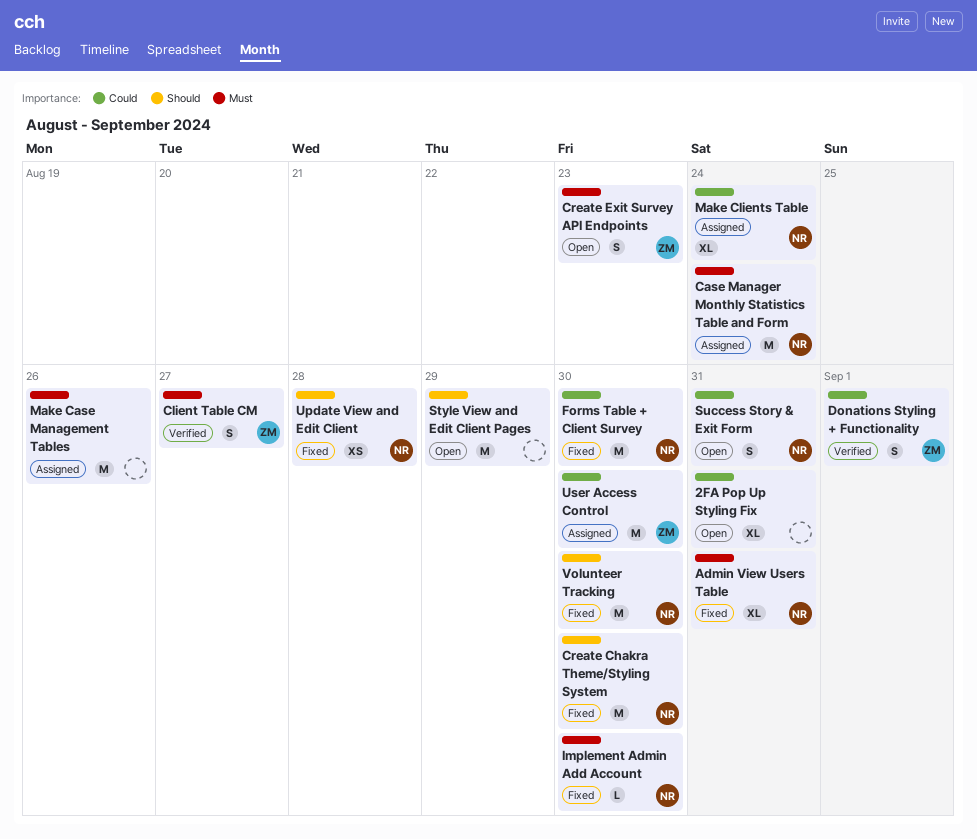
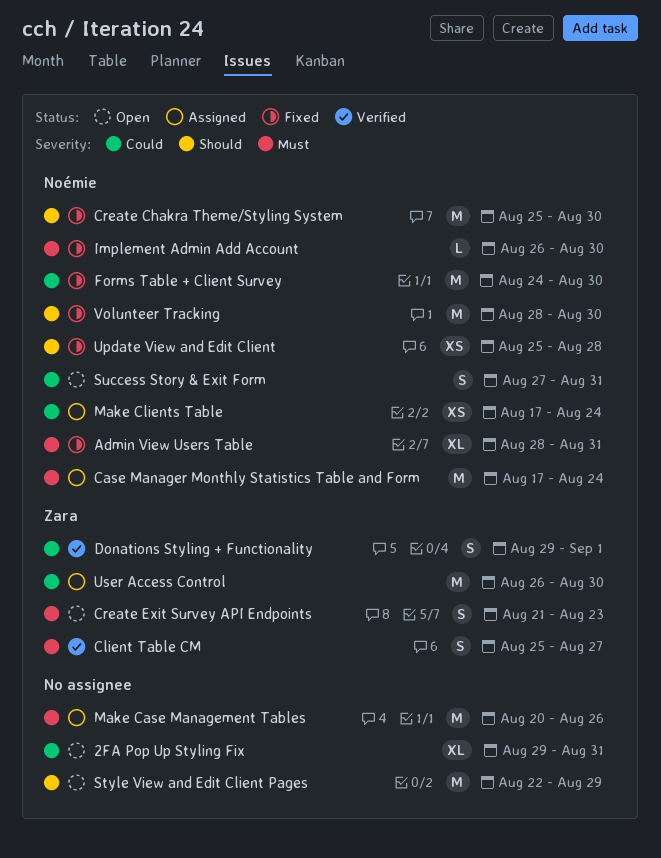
Make Clients Table, estimate: XL -> XS

